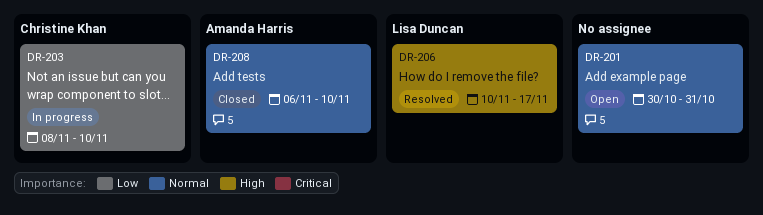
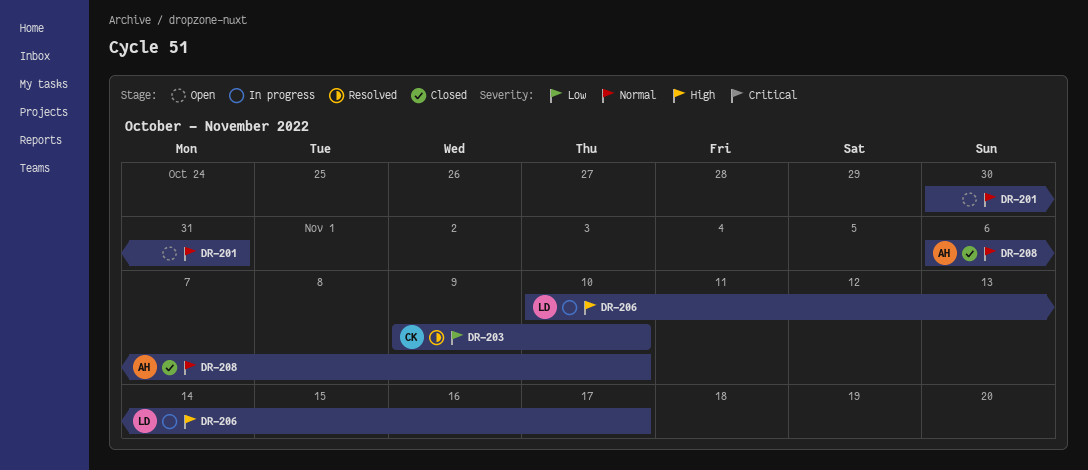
DR-203, status: In progress -> Resolved
DR-203, start: Nov 8 -> Nov 9
DR-206, status: Resolved -> In progress

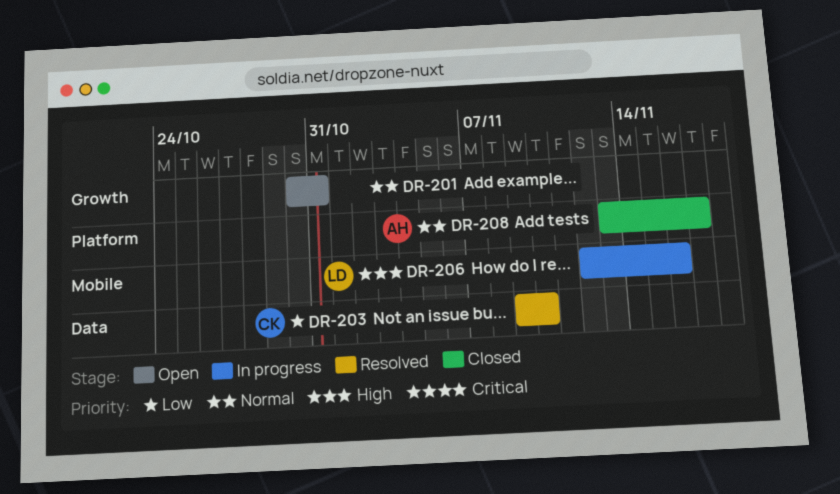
DR-206, start: Nov 10 -> Nov 12
DR-206, due: Nov 17 -> Nov 16
DR-208, start: Nov 6 -> Nov 13
DR-208, due: Nov 10 -> Nov 17

